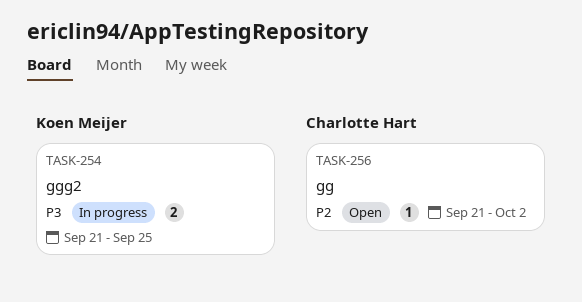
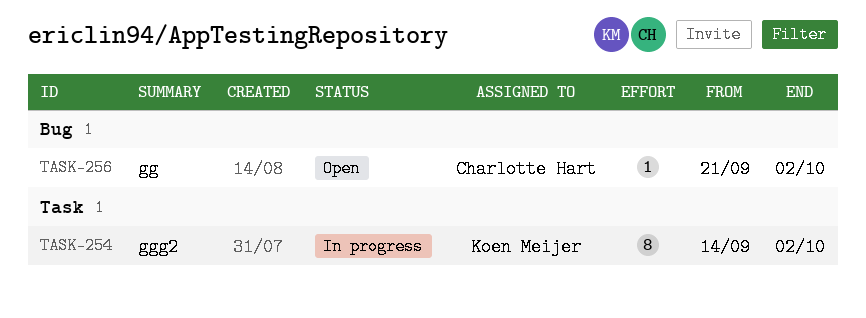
TASK-254, estimate: 2 -> 8
TASK-254, start: Sep 21 -> Sep 14
TASK-254, due: Sep 25 -> Oct 2

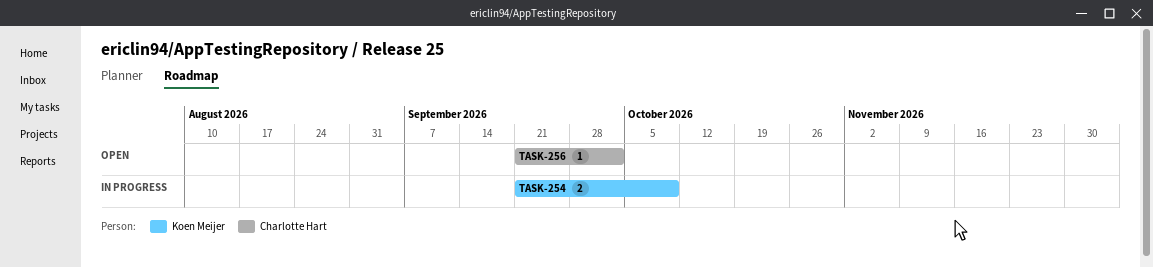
TASK-254, estimate: 8 -> 2
TASK-254, start: Sep 14 -> Sep 21
TASK-254, due: Oct 2 -> Oct 9

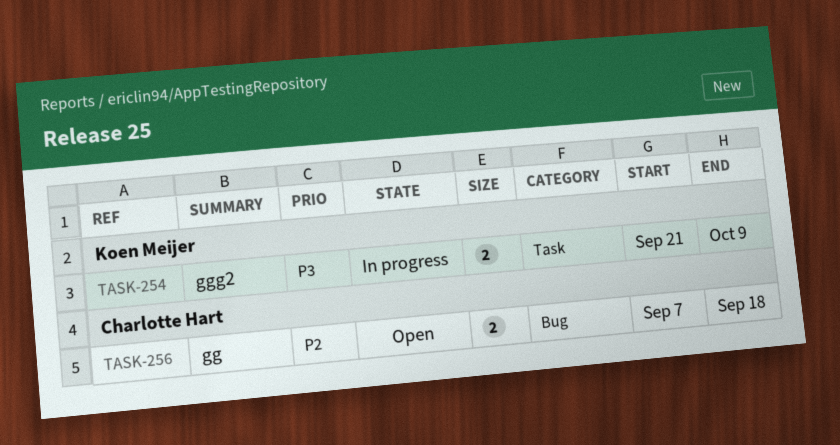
TASK-256, estimate: 1 -> 2
TASK-256, start: Sep 21 -> Sep 7
TASK-256, due: Oct 2 -> Sep 18

